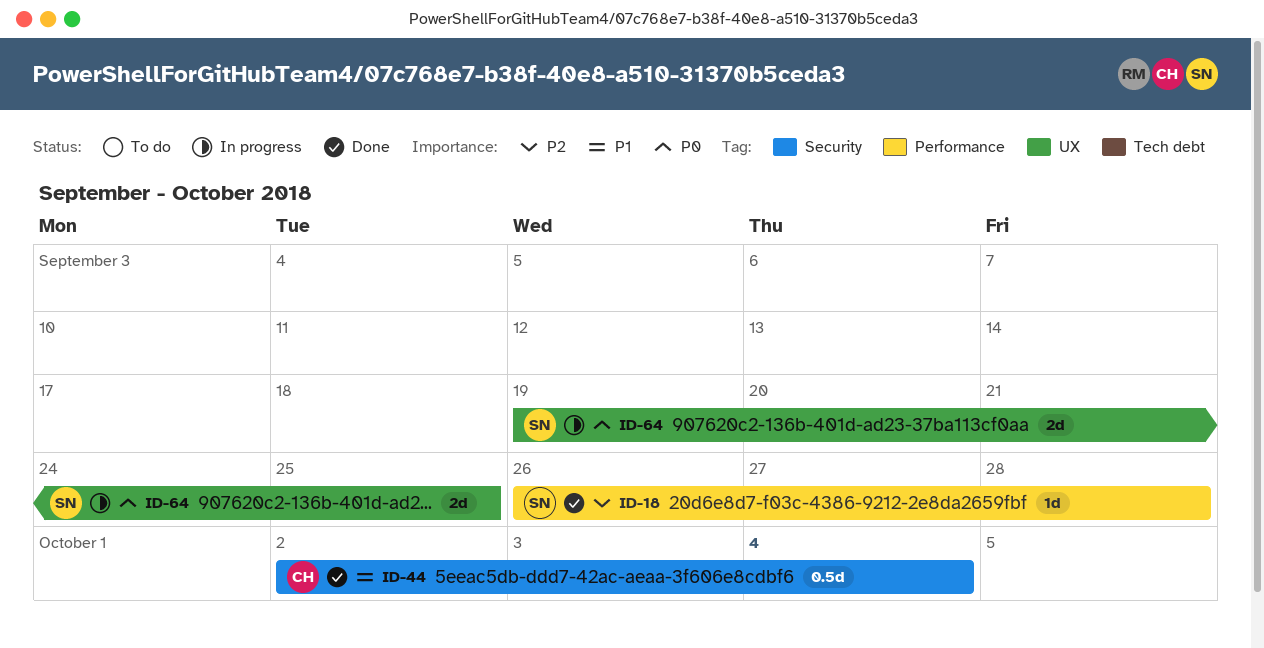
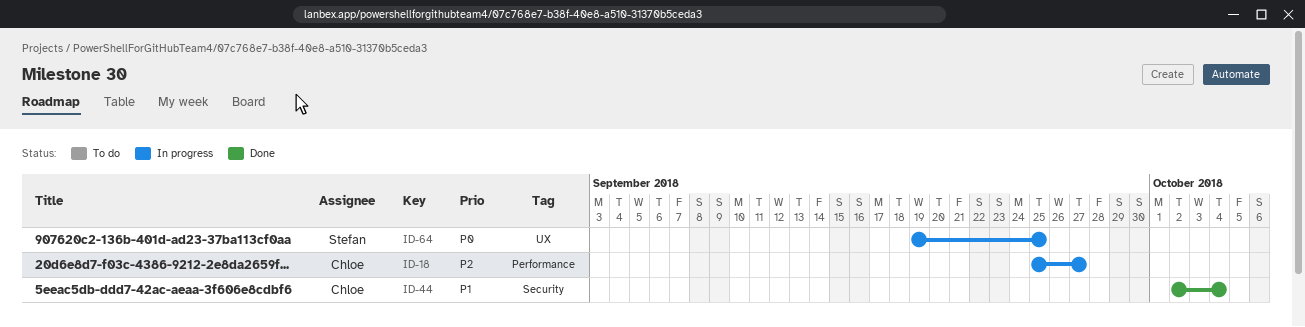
ID-18, status: Done -> In progress
ID-18, owner: Stefan -> Chloe
ID-18, start: Sep 26 -> Sep 25
ID-18, due: Sep 28 -> Sep 27

